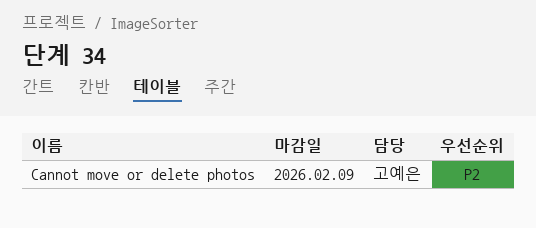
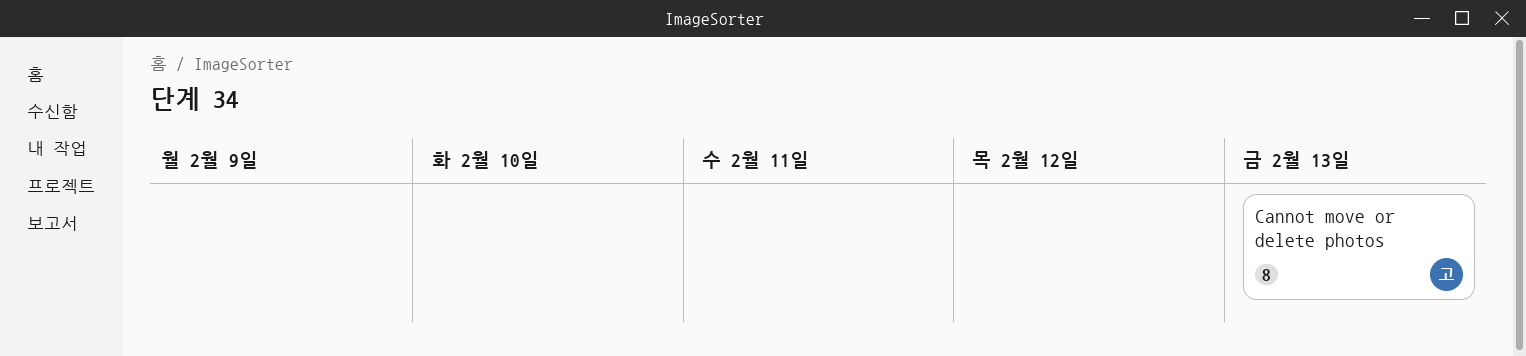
Cannot move or delete photos, due: Feb 9 -> Feb 13

